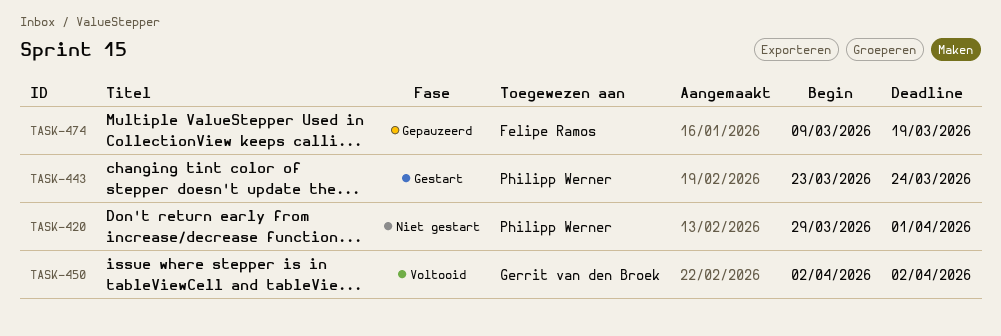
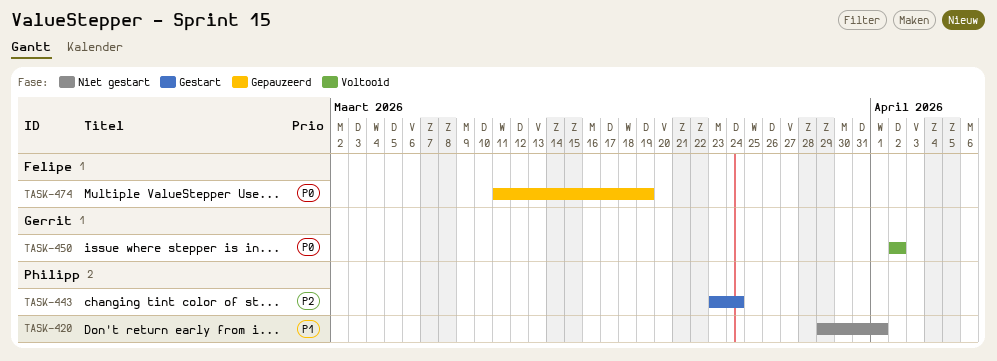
TASK-474, start: Mar 9 -> Mar 11

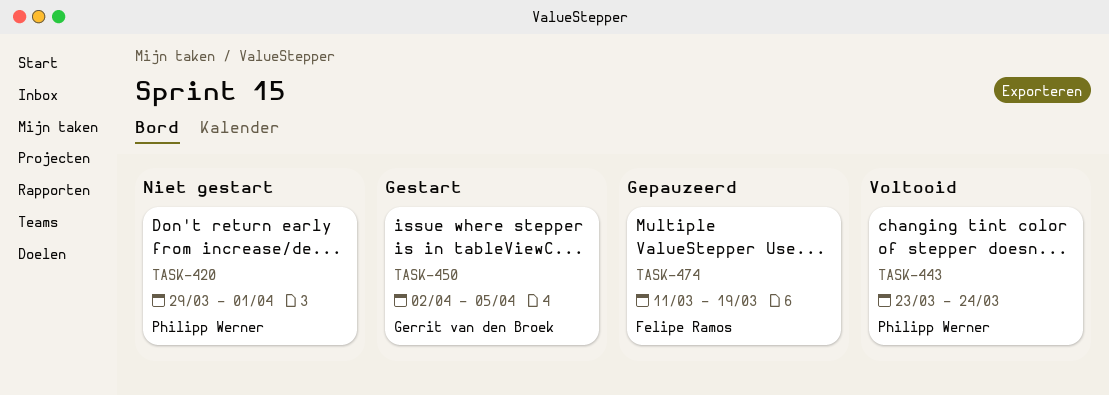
TASK-443, status: Gestart -> Voltooid
TASK-450, status: Voltooid -> Gestart
TASK-450, due: Apr 2 -> Apr 5

